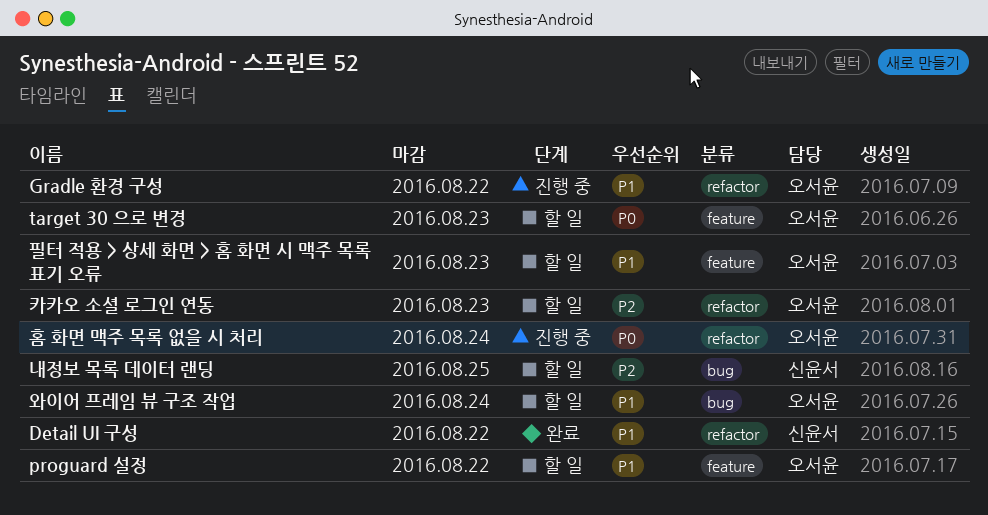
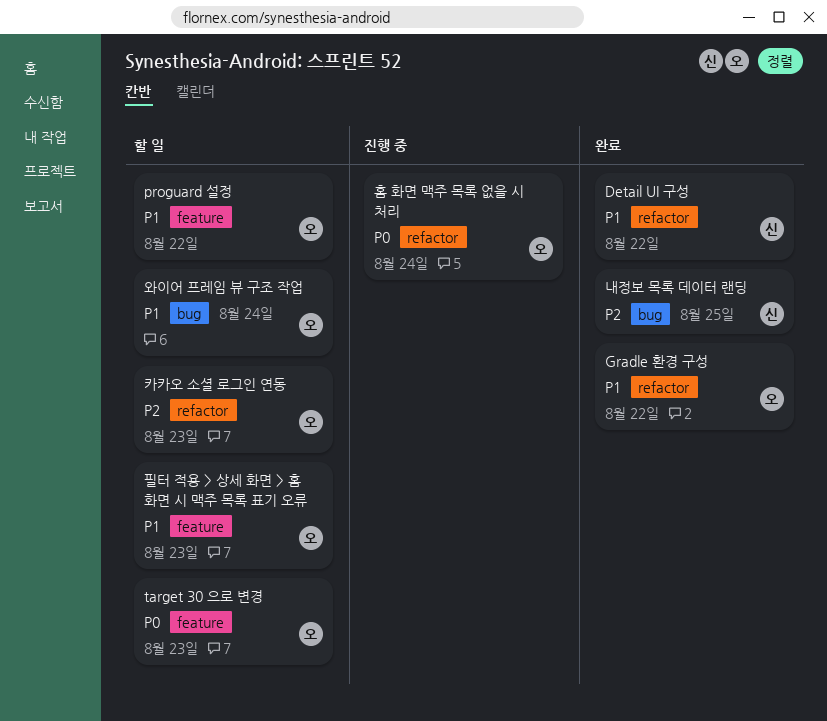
Gradle 환경 구성, status: 진행 중 -> 완료
내정보 목록 데이터 랜딩, status: 할 일 -> 완료

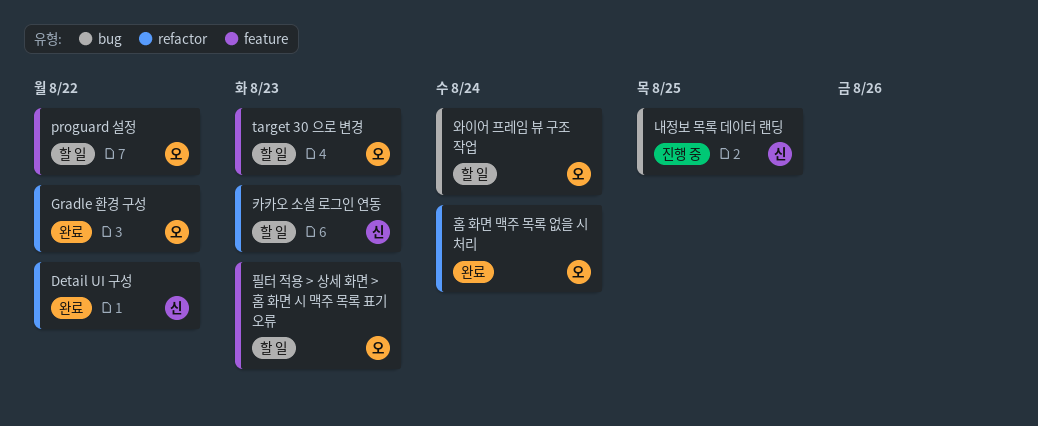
내정보 목록 데이터 랜딩, status: 완료 -> 진행 중
카카오 소셜 로그인 연동, owner: 오 -> 신
홈 화면 맥주 목록 없을 시 처리, status: 진행 중 -> 완료

